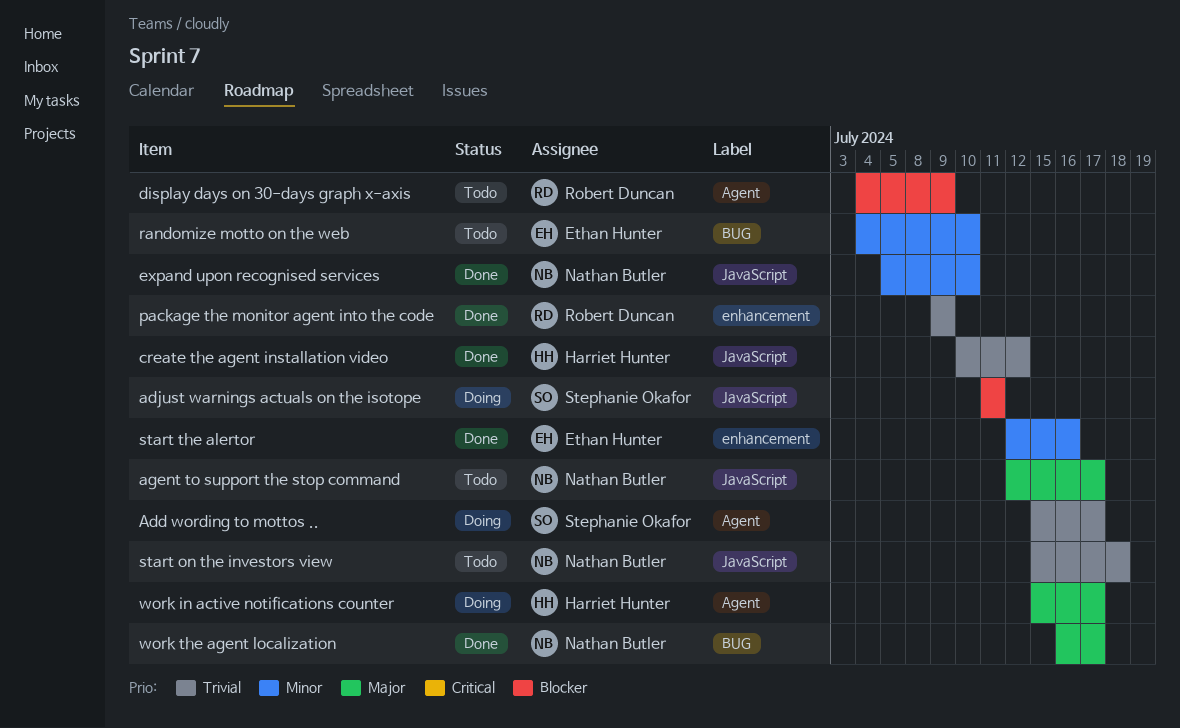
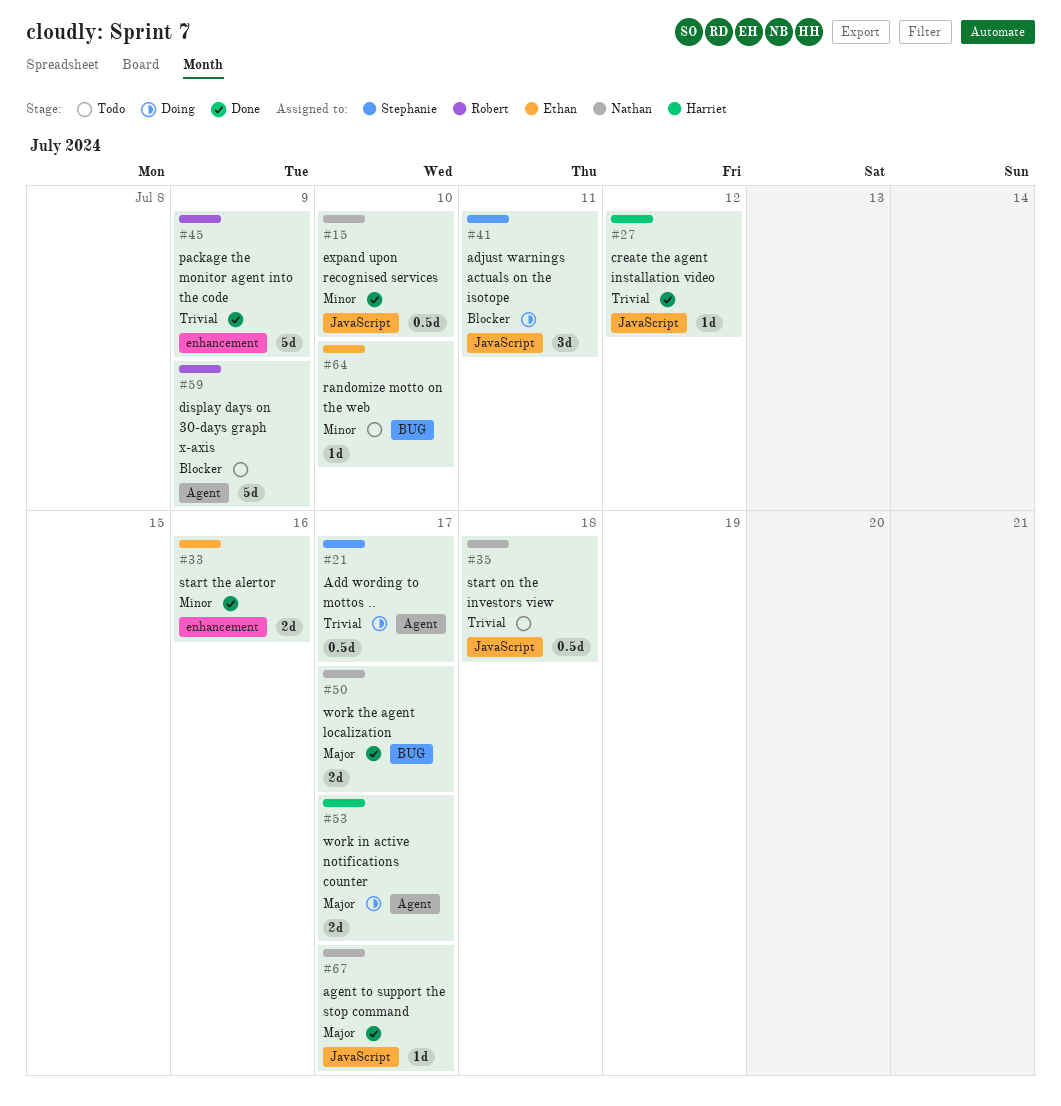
agent to support the stop command, status: Todo -> Done

